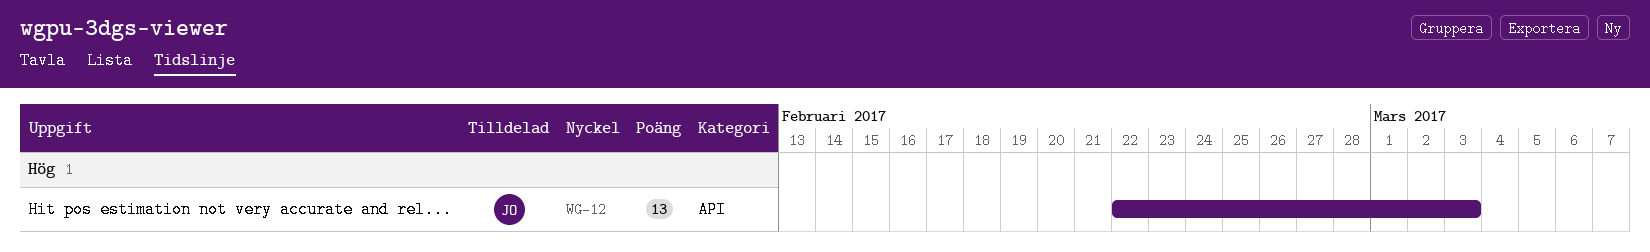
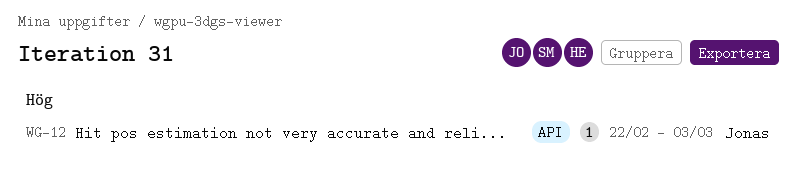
WG-12, estimate: 13 -> 1

